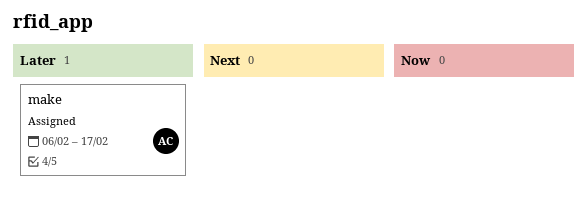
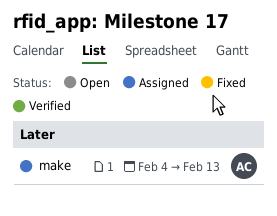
make, start: Feb 6 -> Feb 4
make, due: Feb 17 -> Feb 13

